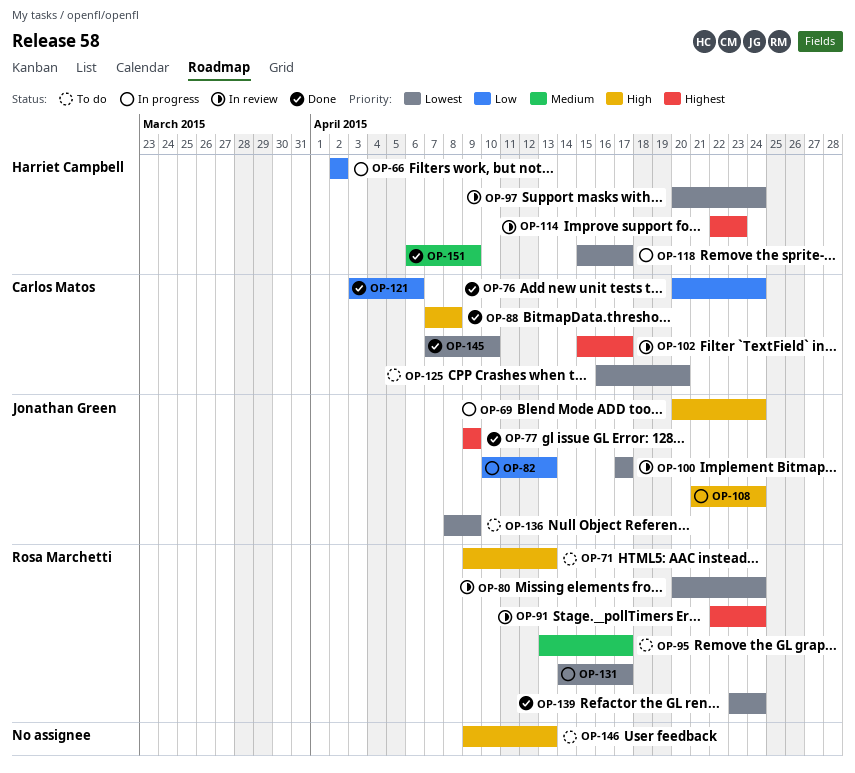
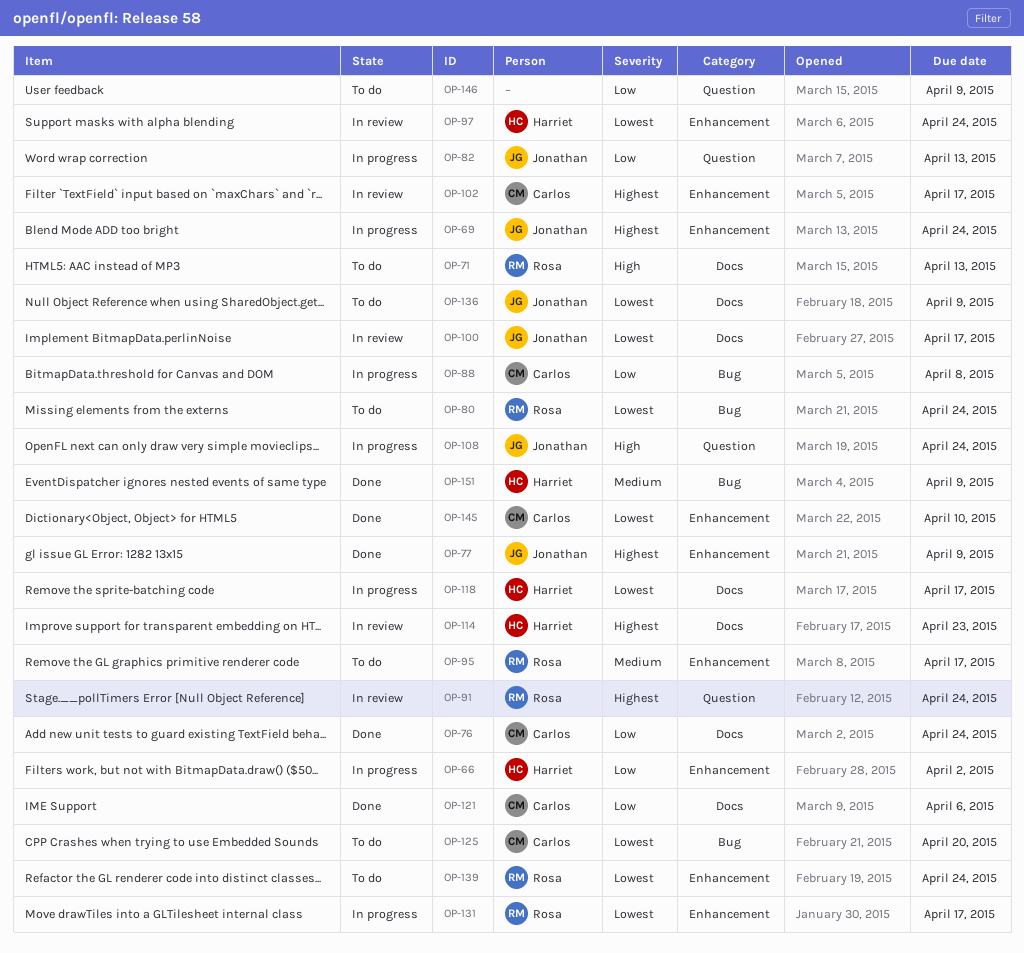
OP-69, priority: High -> Highest
OP-80, status: In review -> To do
OP-88, status: Done -> In progress
OP-88, priority: High -> Low
OP-139, status: Done -> To do
OP-146, priority: High -> Low
OP-146, due: Apr 13 -> Apr 9

